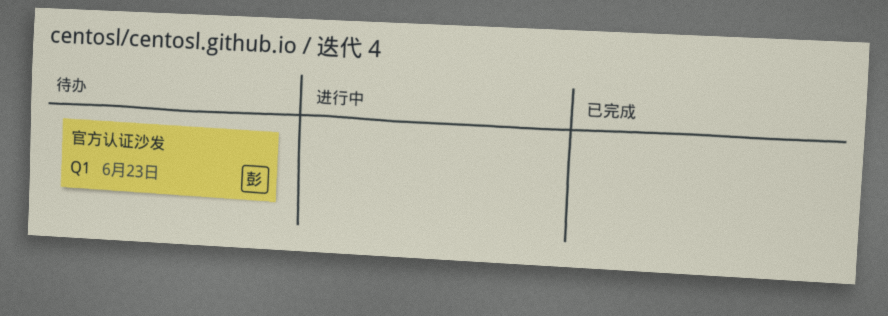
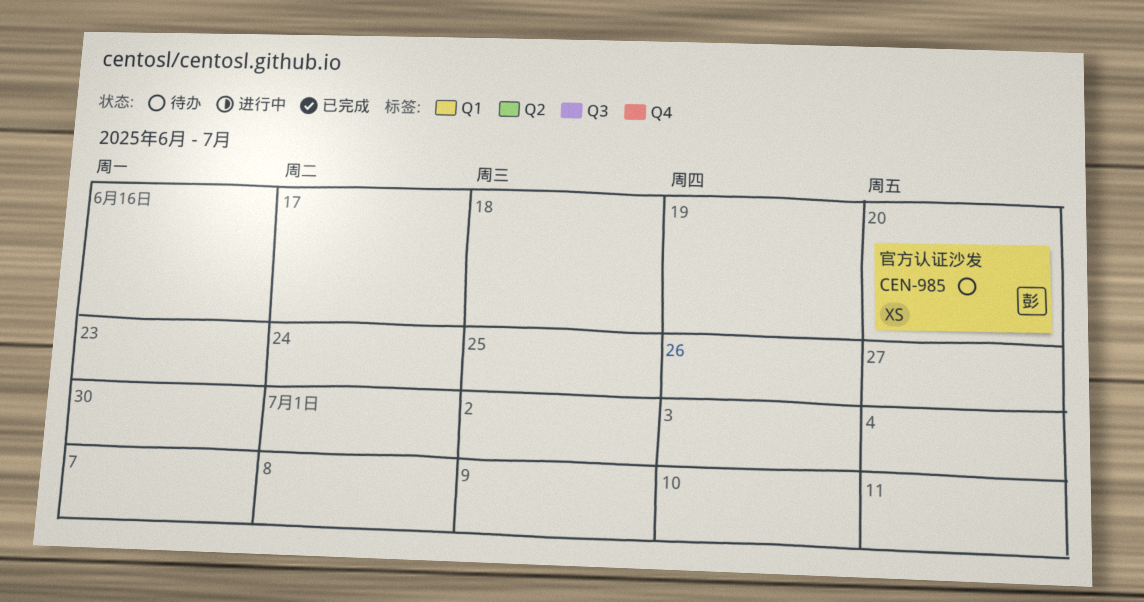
官方认证沙发, due: Jun 23 -> Jun 20

